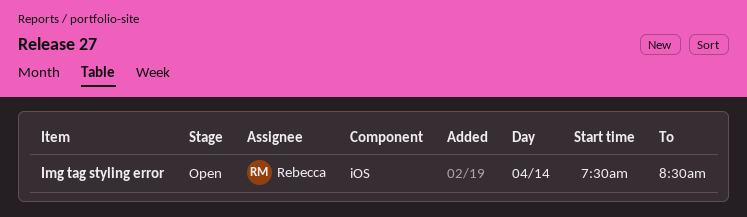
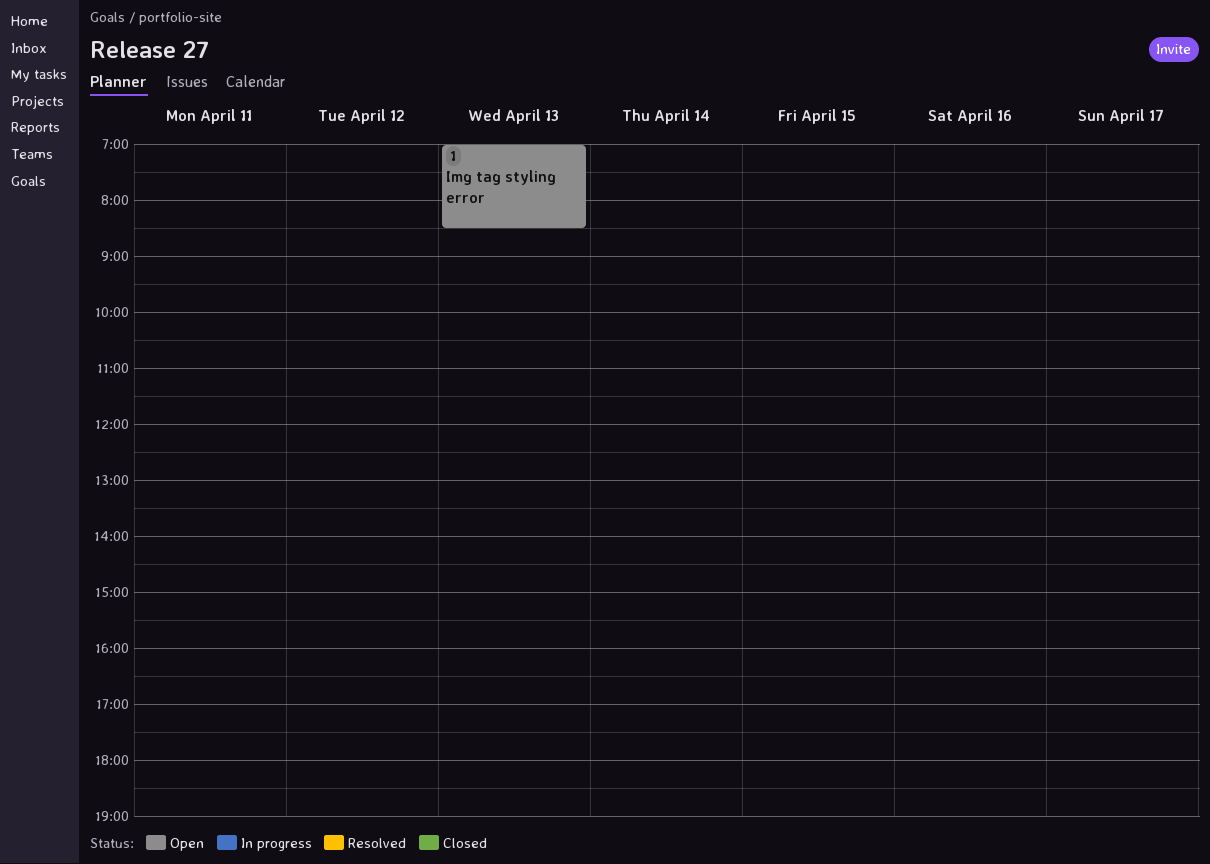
Img tag styling error, day: Apr 14 -> Apr 13
Img tag styling error, begins: 07:30 -> 07:00

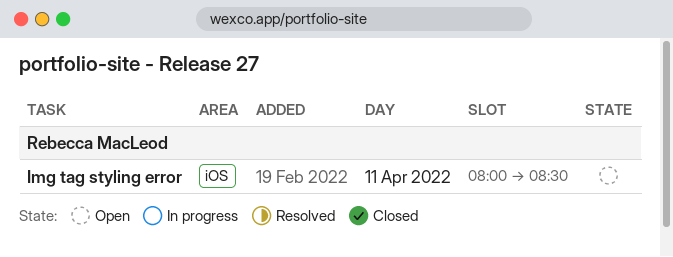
Img tag styling error, day: Apr 13 -> Apr 11
Img tag styling error, begins: 07:00 -> 08:00

